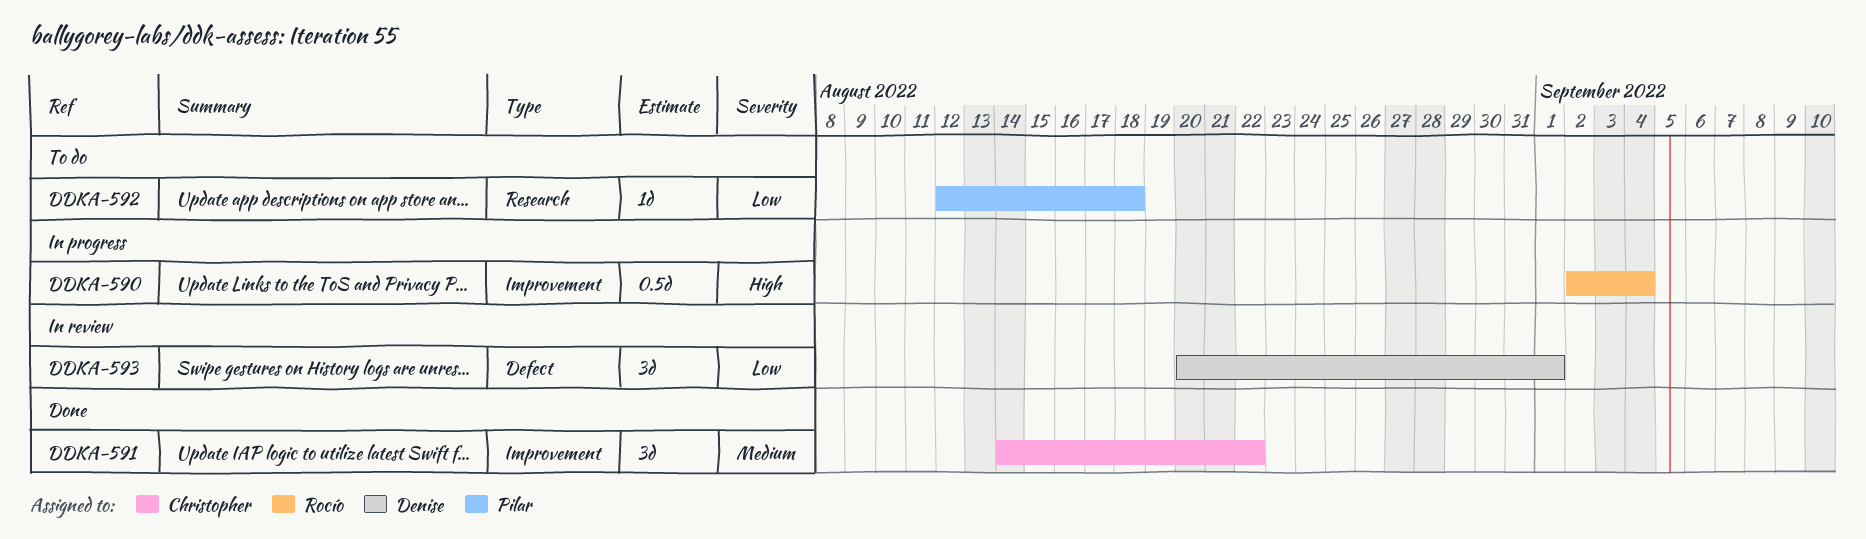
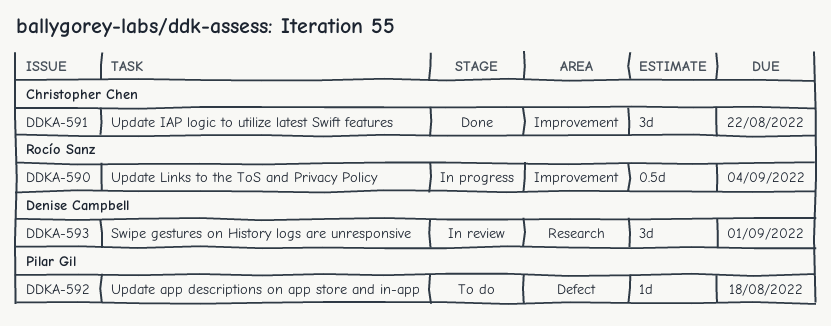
DDKA-592, label: Research -> Defect
DDKA-593, label: Defect -> Research

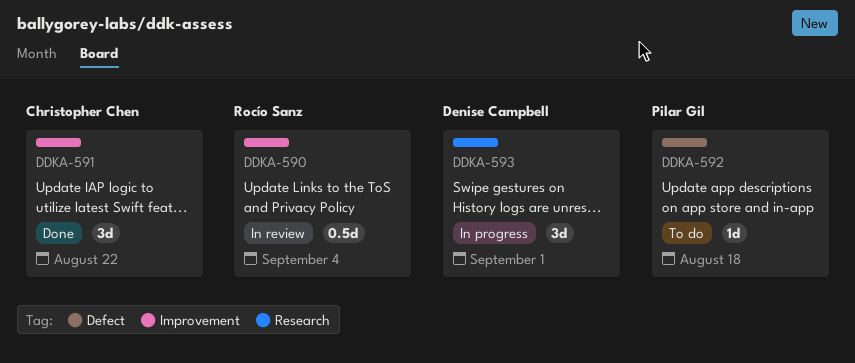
DDKA-590, status: In progress -> In review
DDKA-593, status: In review -> In progress

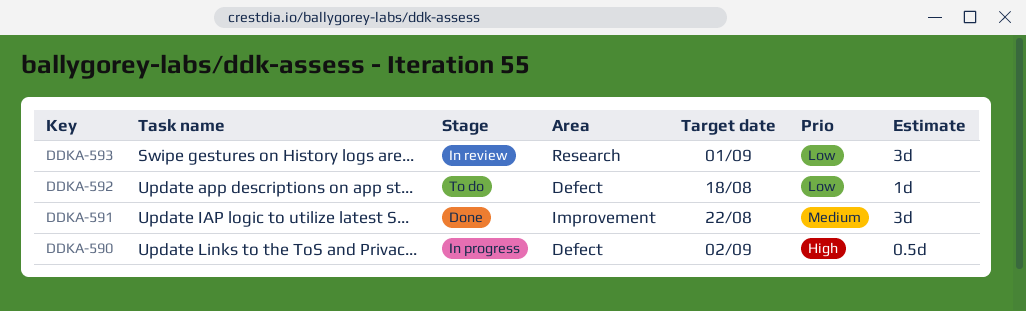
DDKA-590, status: In review -> In progress
DDKA-590, label: Improvement -> Defect
DDKA-590, due: Sep 4 -> Sep 2
DDKA-593, status: In progress -> In review

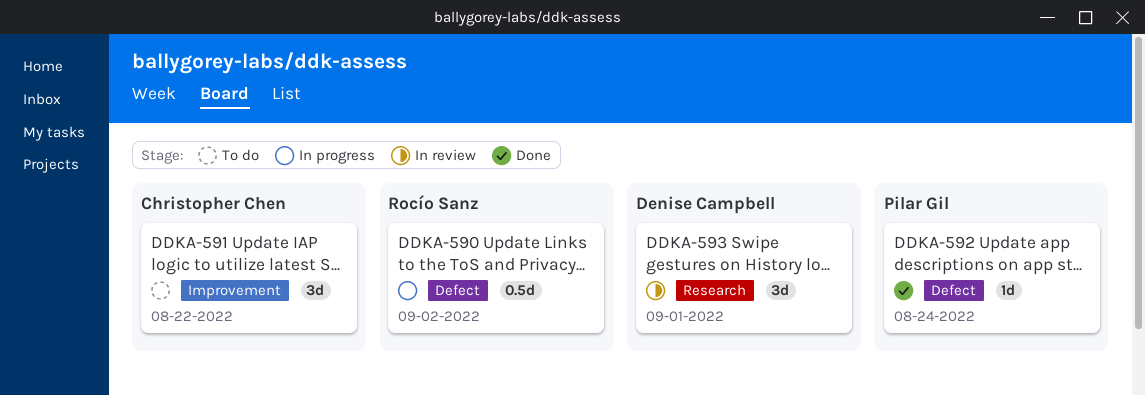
DDKA-591, status: Done -> To do
DDKA-592, status: To do -> Done
DDKA-592, due: Aug 18 -> Aug 24

